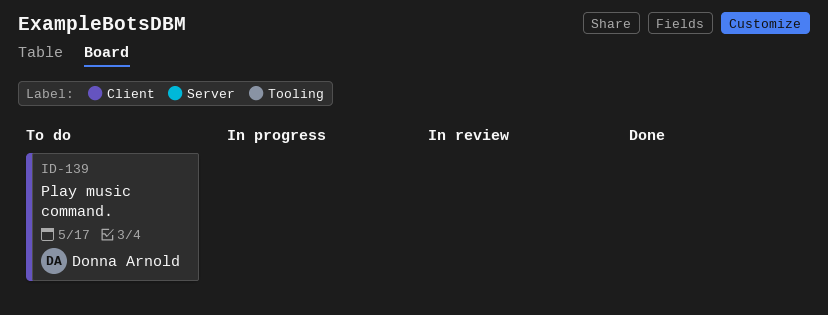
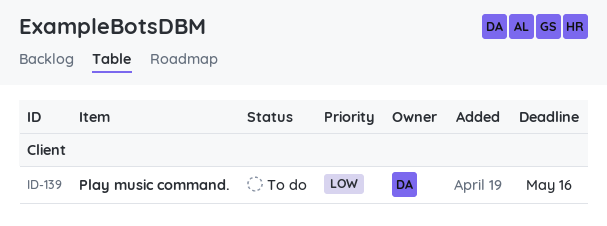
ID-139, due: May 17 -> May 16

